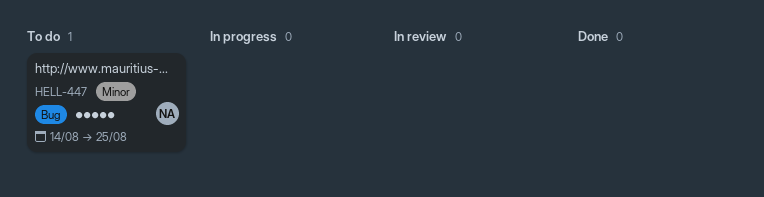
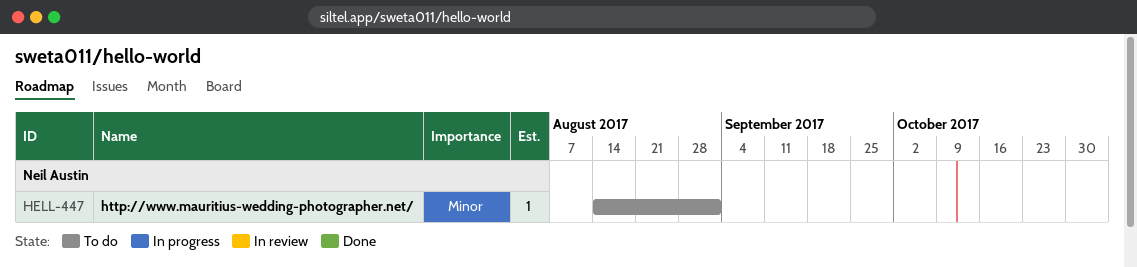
HELL-447, estimate: 5 -> 1
HELL-447, due: Aug 25 -> Sep 1

